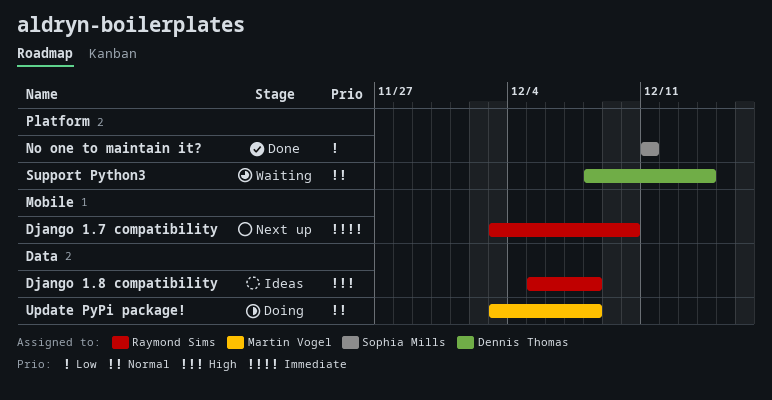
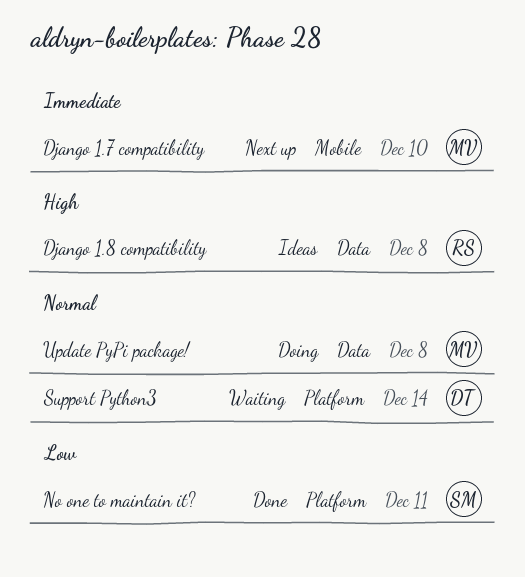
Django 1.7 compatibility, owner: Raymond Sims -> Martin Vogel

